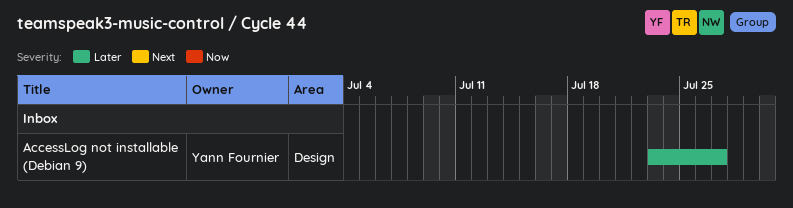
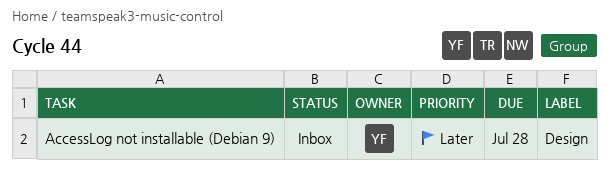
AccessLog not installable (Debian 9), due: Jul 27 -> Jul 28

